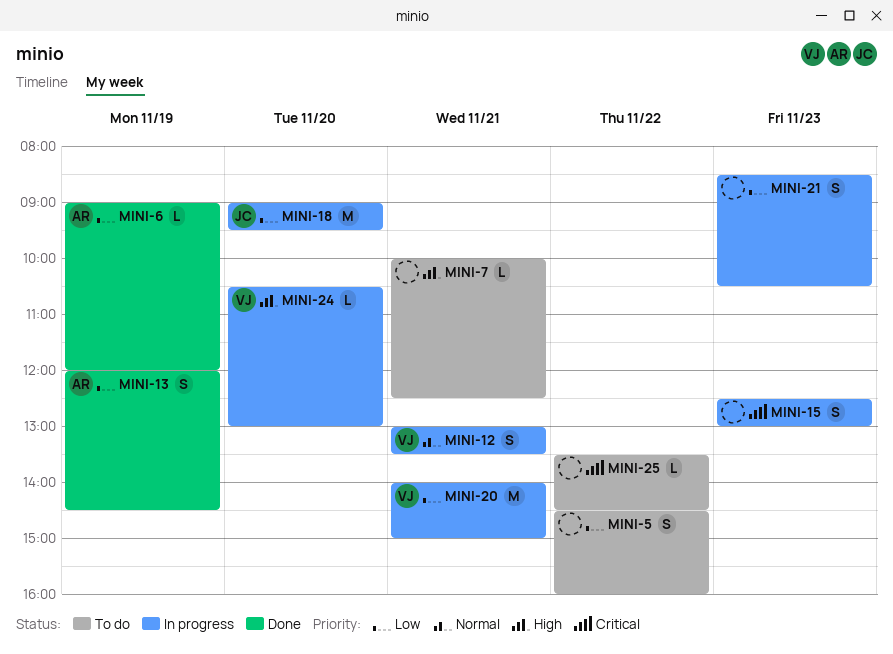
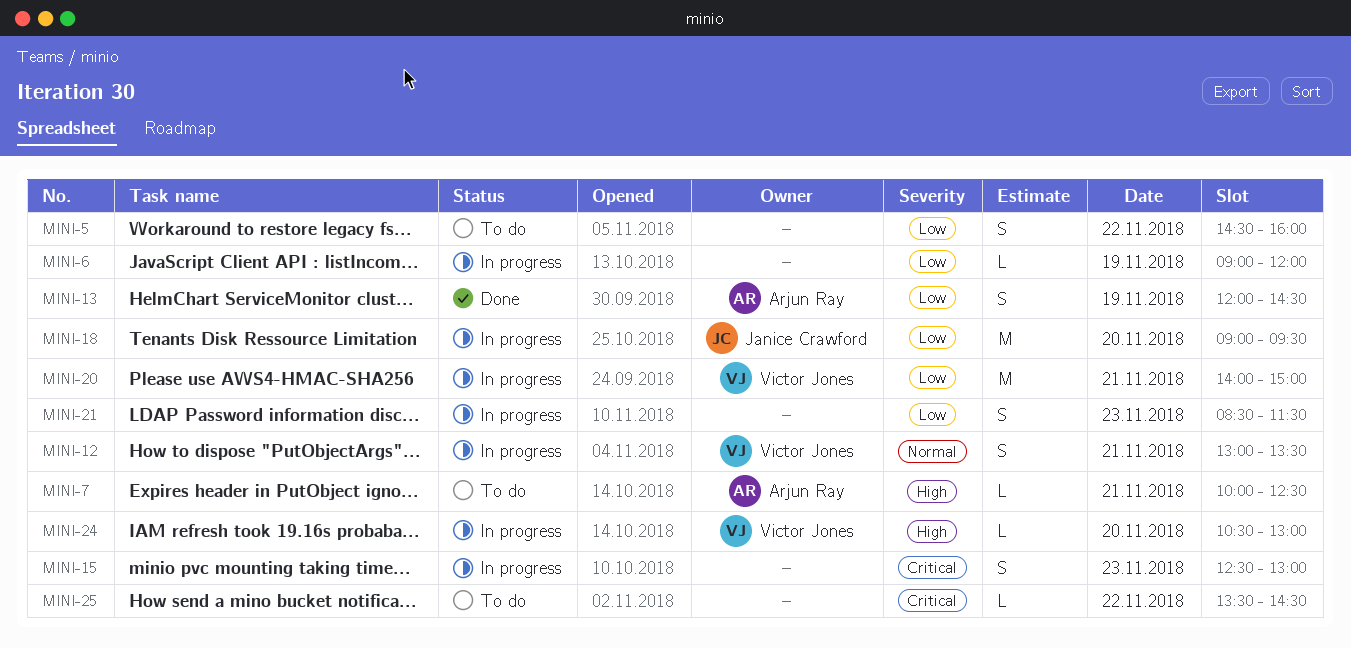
MINI-6, status: Done -> In progress
MINI-6, owner: Arjun Ray -> none
MINI-7, owner: none -> Arjun Ray
MINI-21, ends: 10:30 -> 11:30

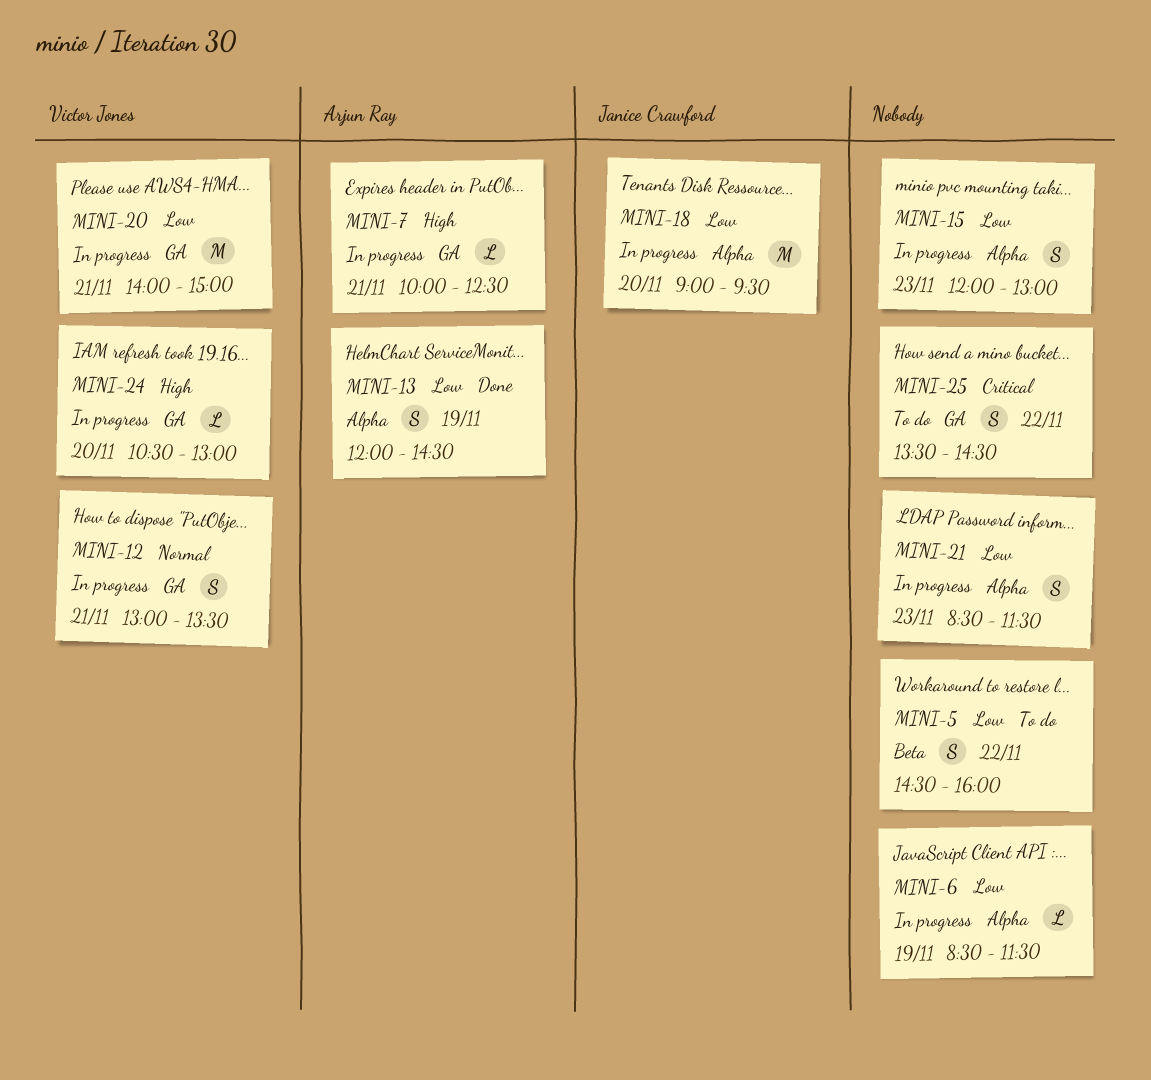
MINI-6, begins: 09:00 -> 08:30
MINI-6, ends: 12:00 -> 11:30
MINI-7, status: To do -> In progress
MINI-15, priority: Critical -> Low
MINI-15, begins: 12:30 -> 12:00
MINI-25, estimate: L -> S

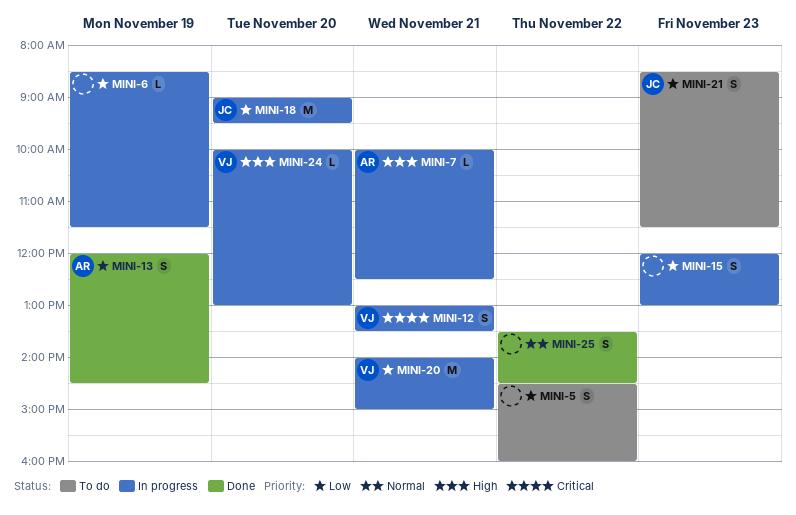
MINI-12, priority: Normal -> Critical
MINI-21, status: In progress -> To do
MINI-21, owner: none -> Janice Crawford
MINI-24, begins: 10:30 -> 10:00
MINI-25, status: To do -> Done
MINI-25, priority: Critical -> Normal

